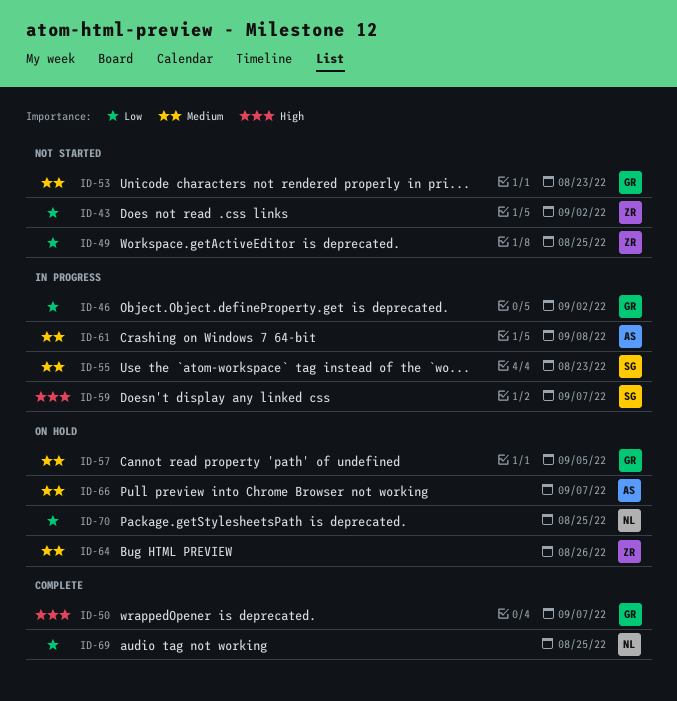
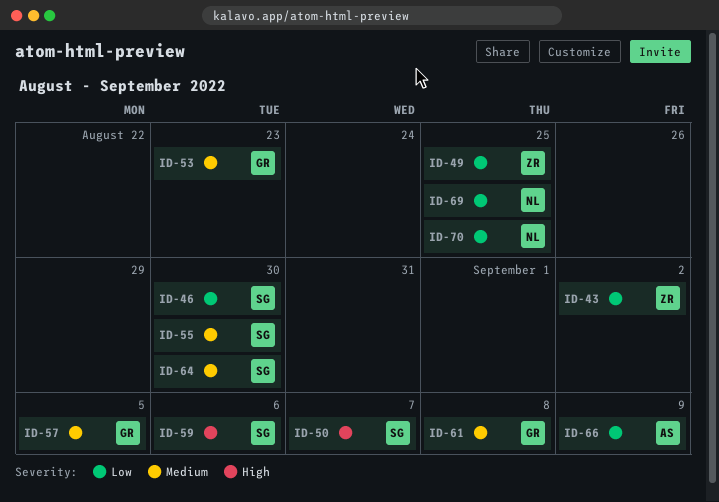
ID-46, owner: GR -> SG
ID-46, due: Sep 2 -> Aug 30
ID-50, owner: GR -> SG
ID-55, due: Aug 23 -> Aug 30
ID-59, due: Sep 7 -> Sep 6
ID-61, owner: AS -> GR
ID-64, owner: ZR -> SG
ID-64, due: Aug 26 -> Aug 30
ID-66, priority: Medium -> Low
ID-66, due: Sep 7 -> Sep 9

